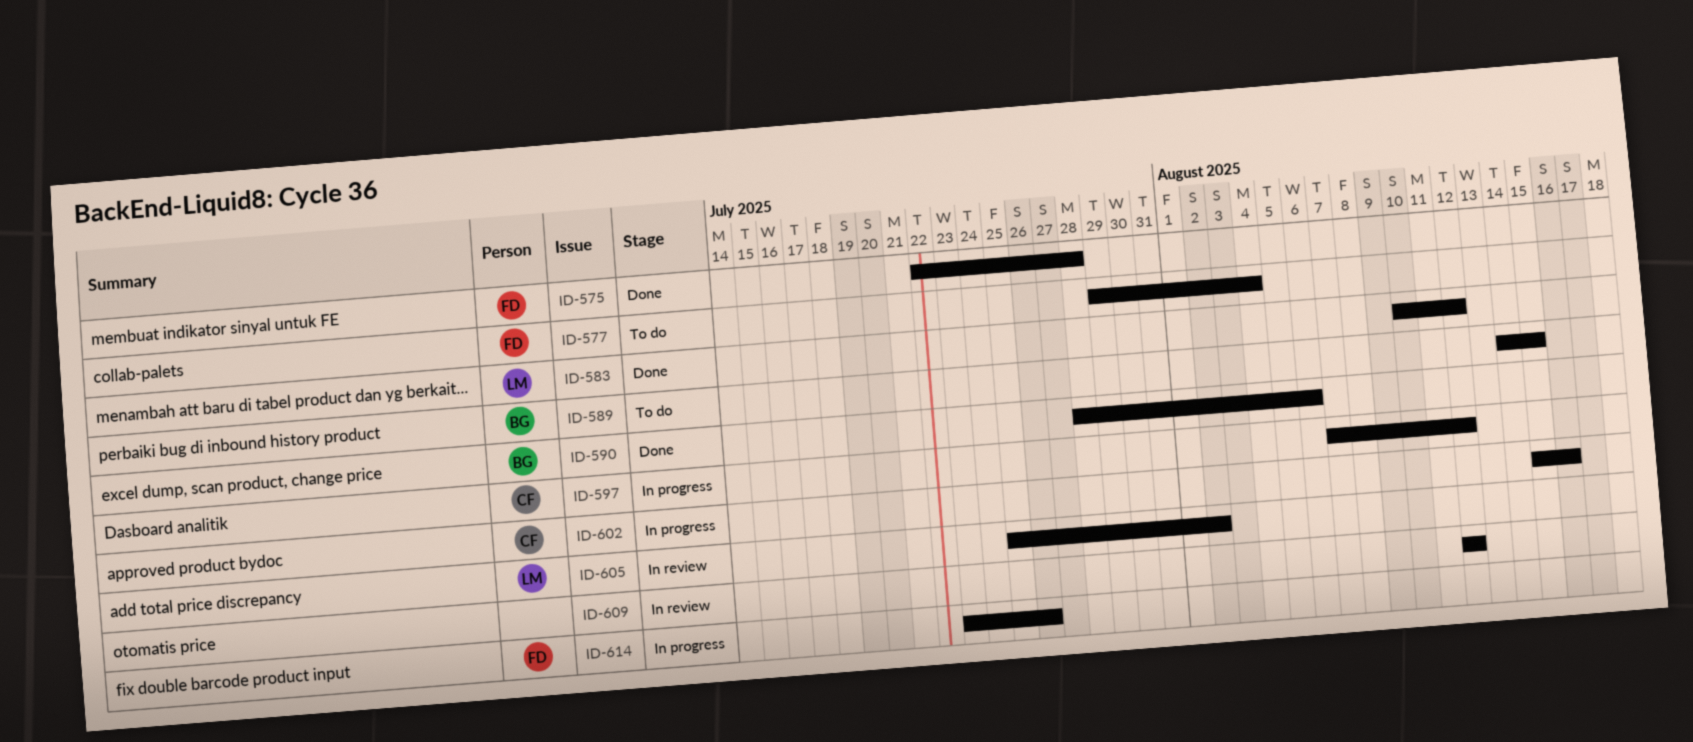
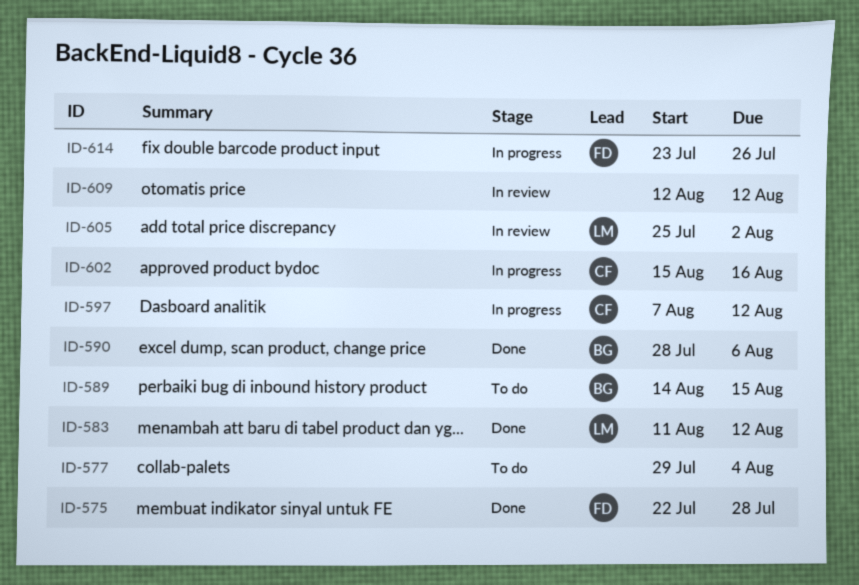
ID-577, owner: FD -> none
ID-583, start: Aug 10 -> Aug 11

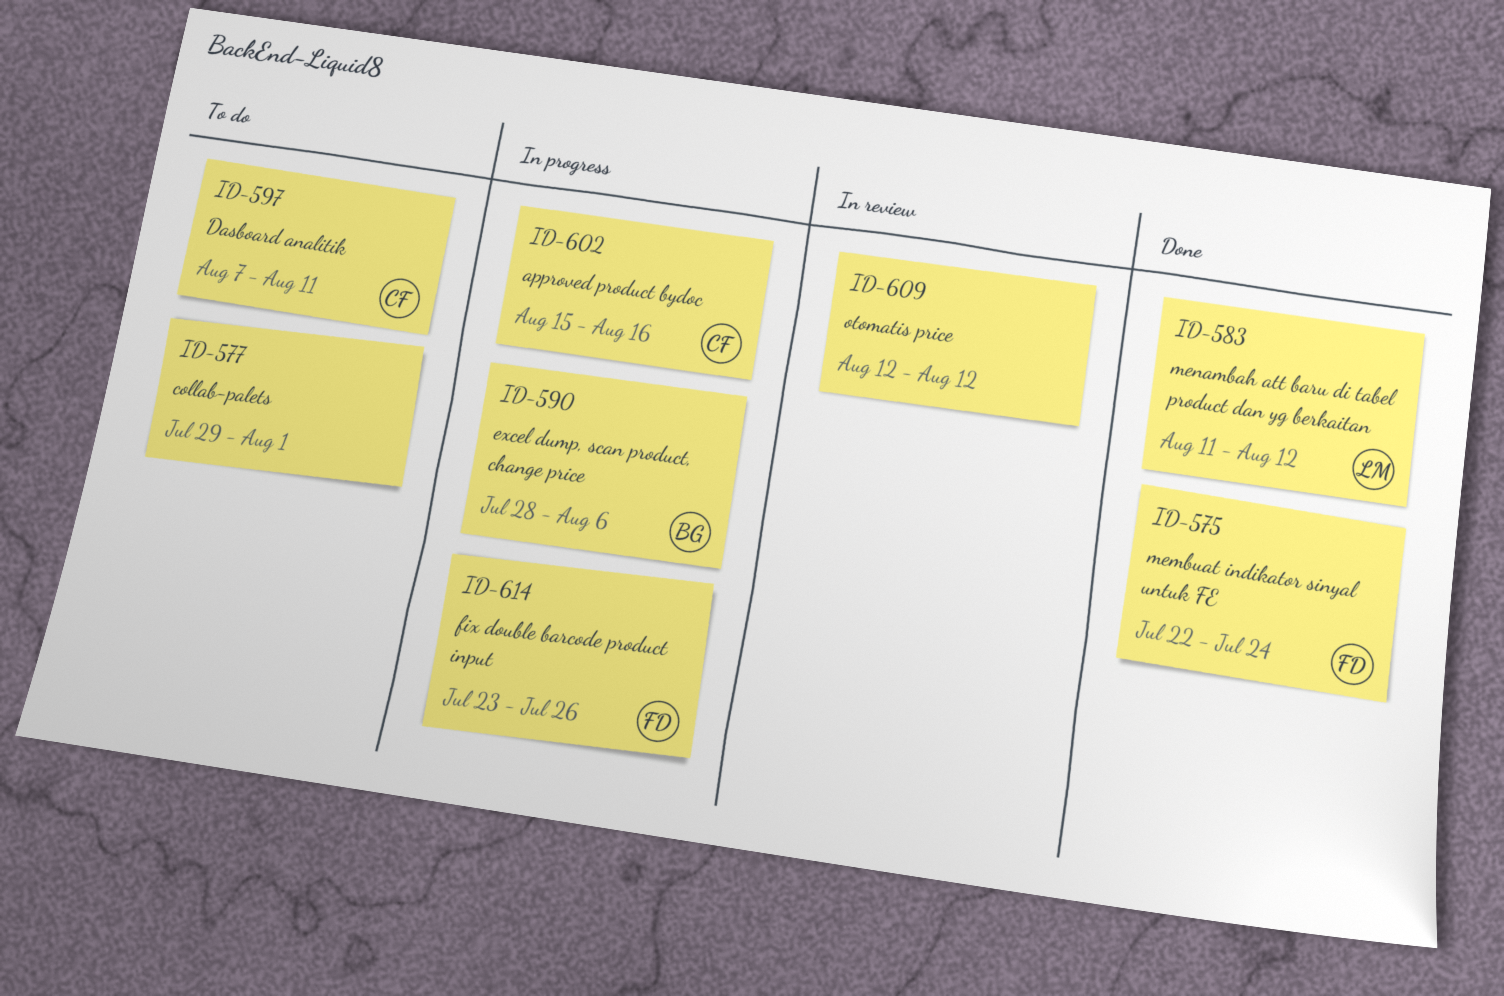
ID-575, due: Jul 28 -> Jul 24
ID-577, due: Aug 4 -> Aug 1
ID-589: present -> none
ID-590, status: Done -> In progress
ID-597, status: In progress -> To do
ID-597, due: Aug 12 -> Aug 11
ID-605: present -> none

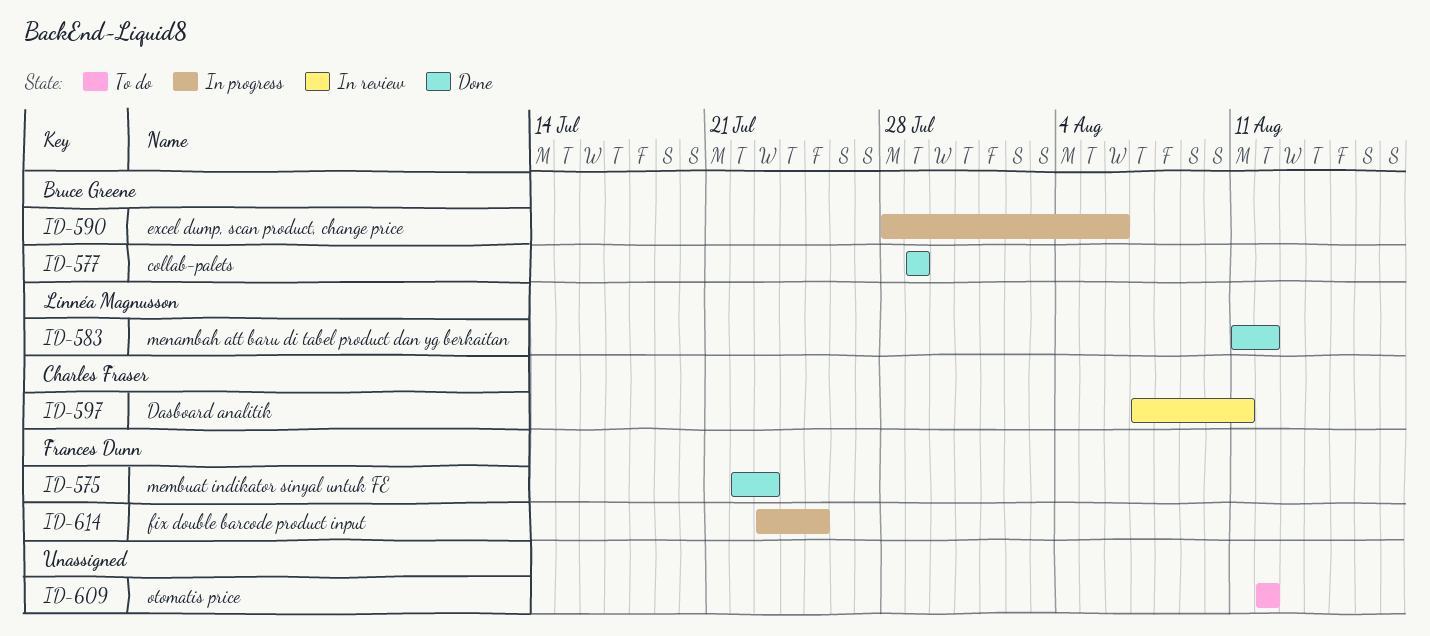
ID-575, due: Jul 24 -> Jul 23
ID-577, status: To do -> Done
ID-577, owner: none -> Bruce Greene
ID-577, due: Aug 1 -> Jul 29
ID-597, status: To do -> In review
ID-602: present -> none
ID-609, status: In review -> To do
ID-614, due: Jul 26 -> Jul 25

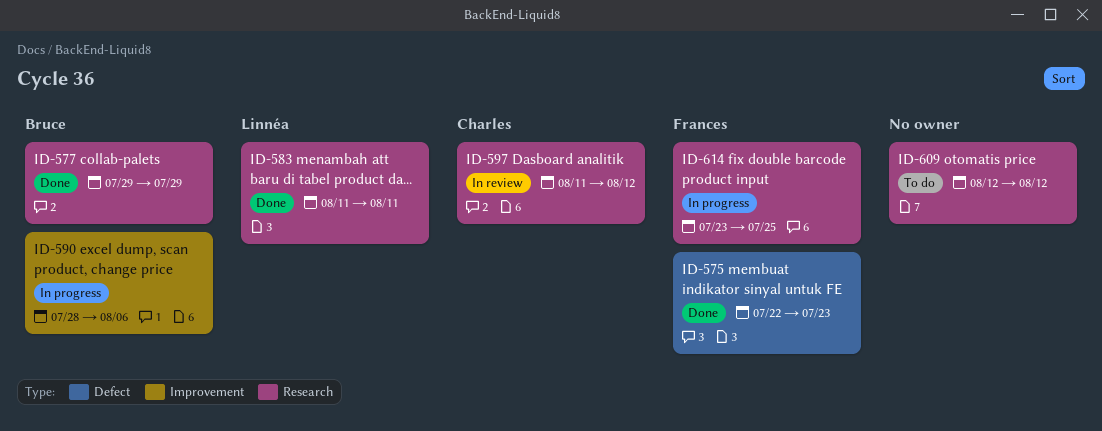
ID-583, due: Aug 12 -> Aug 11
ID-597, start: Aug 7 -> Aug 11
ID-597, due: Aug 11 -> Aug 12

